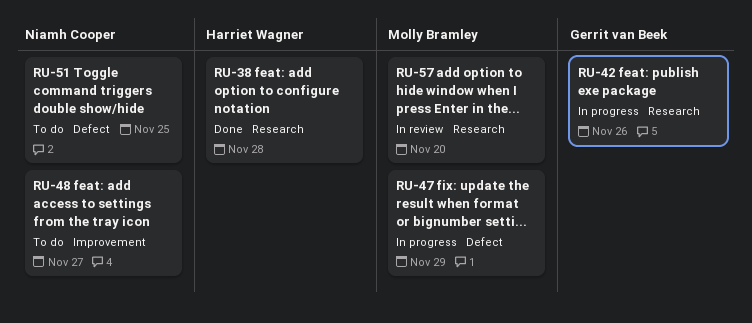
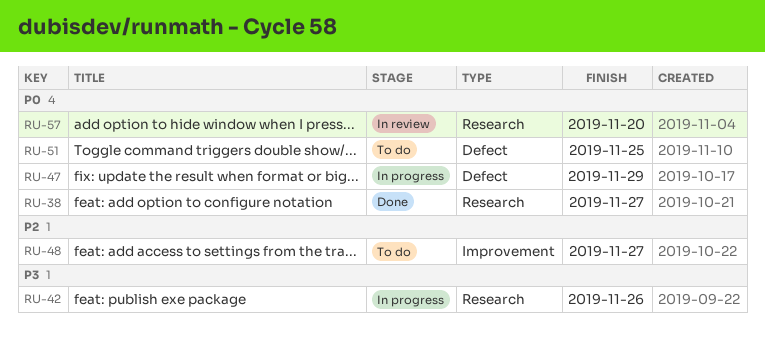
RU-38, due: Nov 28 -> Nov 27

